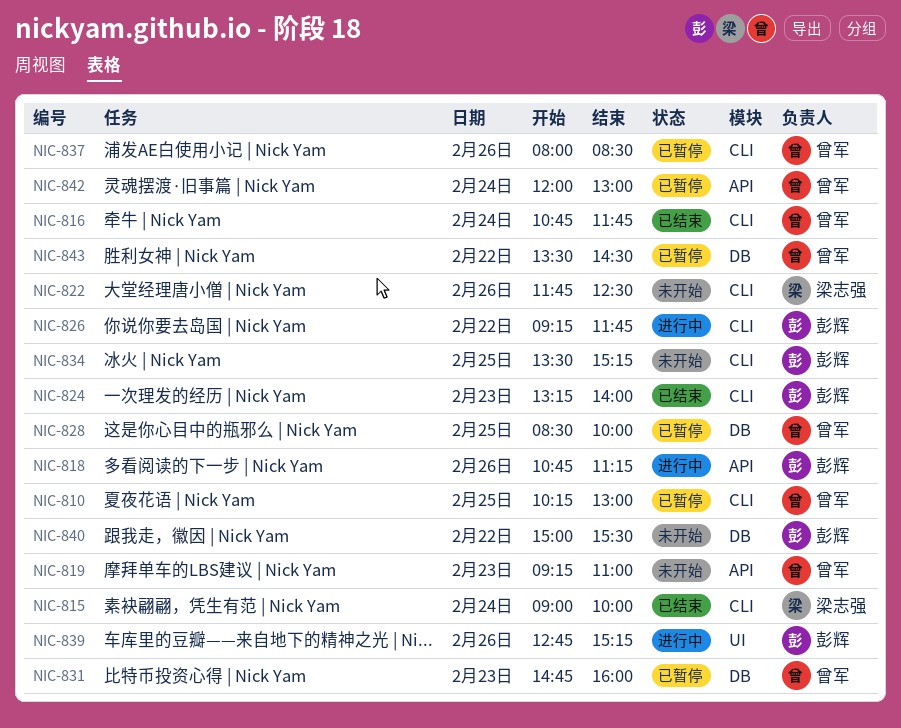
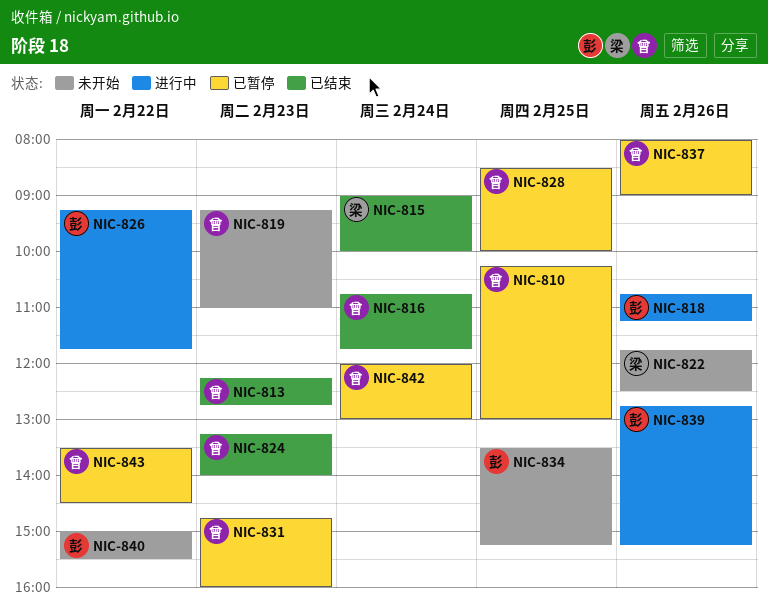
NIC-813: none -> present
NIC-824, owner: 彭辉 -> 曾军
NIC-837, ends: 08:30 -> 09:00

